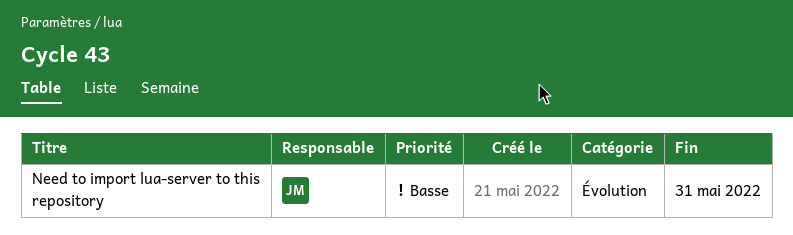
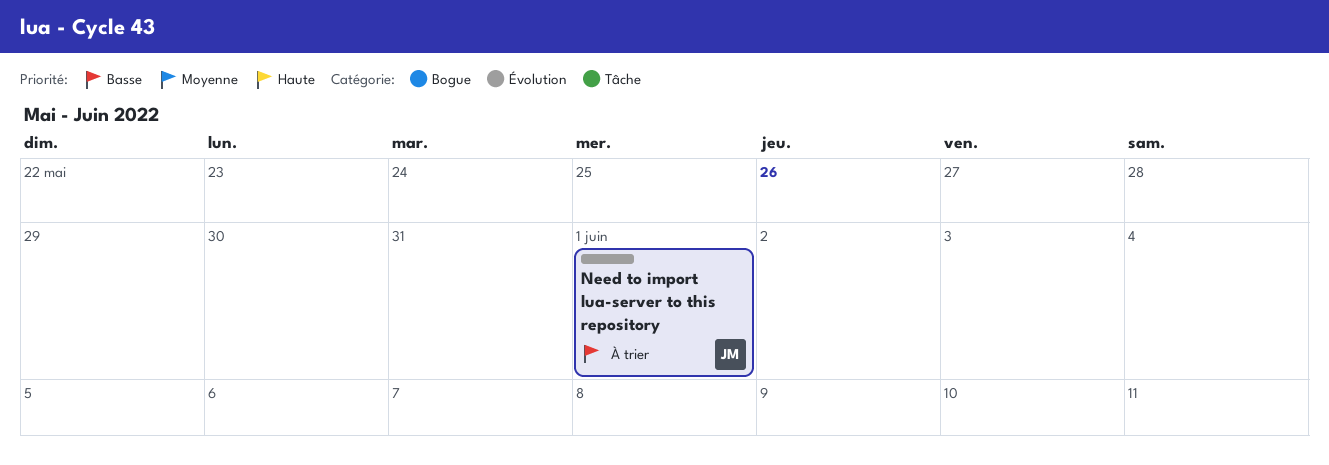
Need to import lua-server to this repository, due: May 31 -> Jun 1

